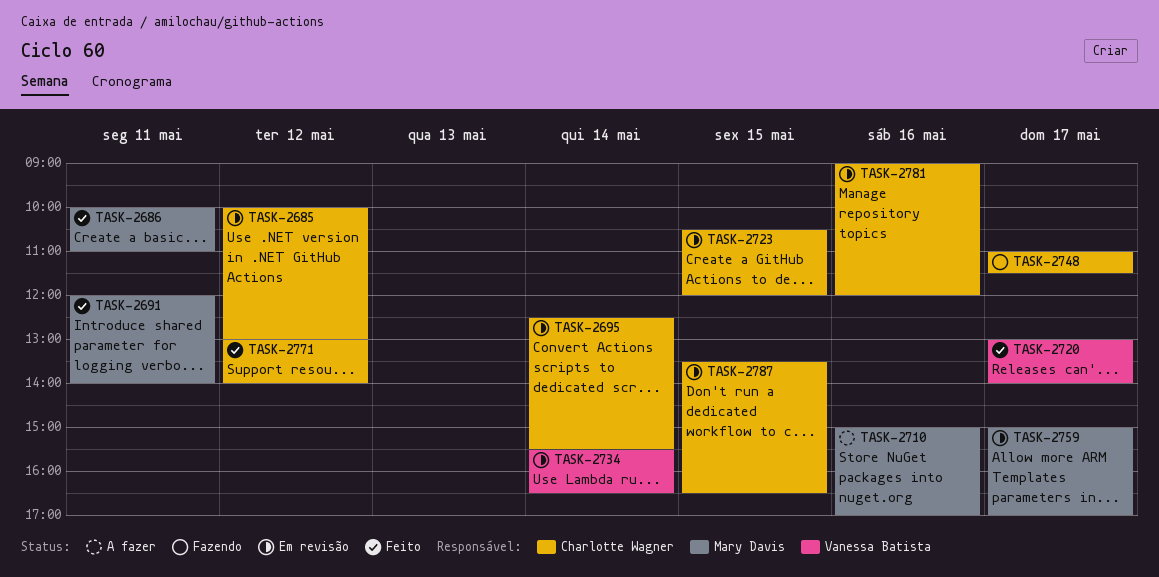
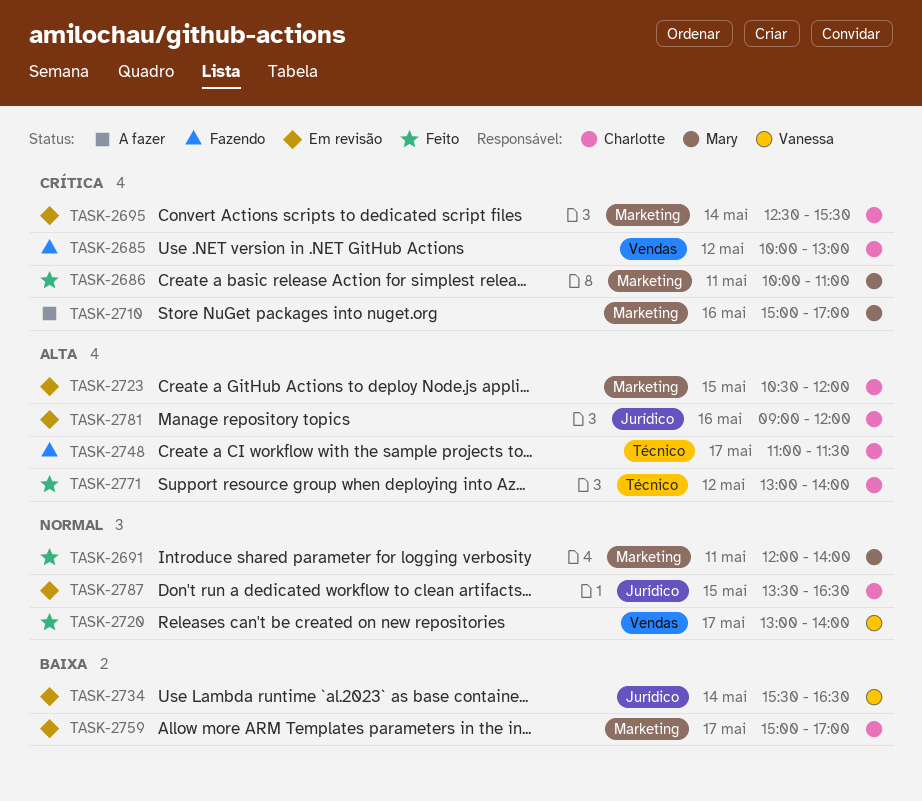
TASK-2685, status: Em revisão -> Fazendo
TASK-2759, owner: Mary Davis -> Charlotte Wagner

